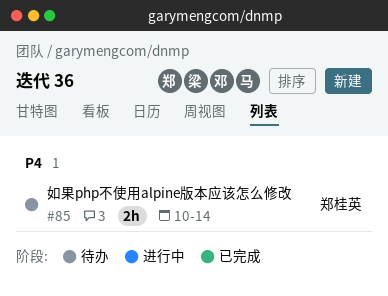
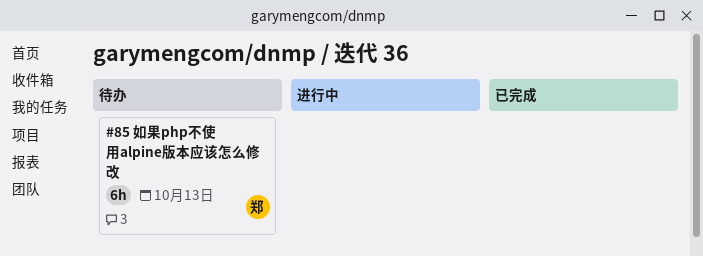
#85, estimate: 2h -> 6h
#85, due: Oct 14 -> Oct 13

